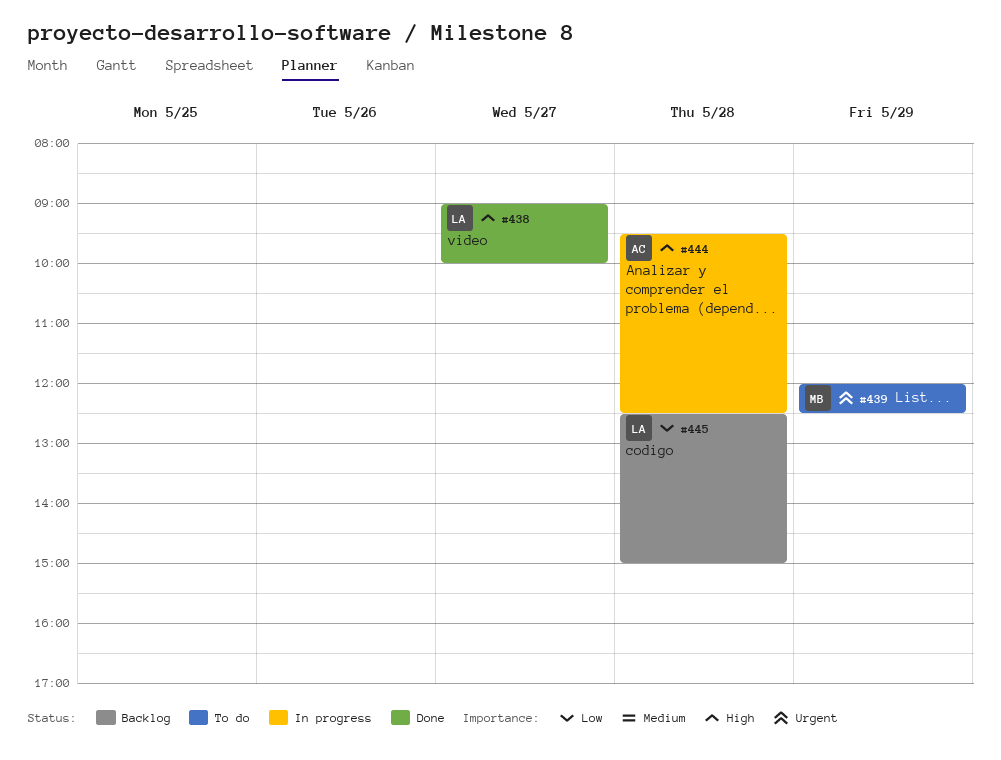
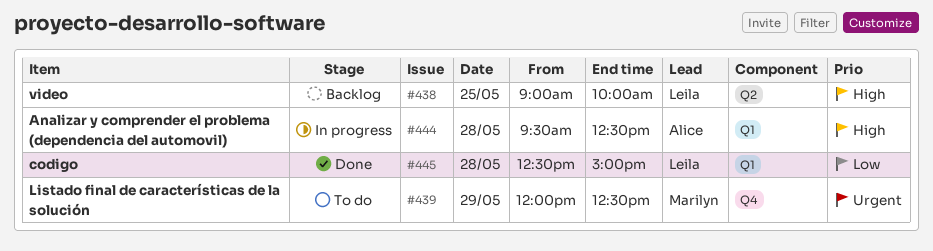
#438, status: Done -> Backlog
#438, day: May 27 -> May 25
#445, status: Backlog -> Done

